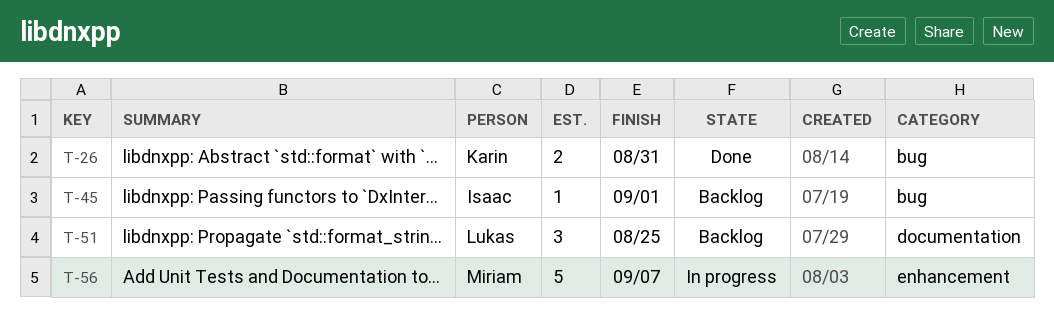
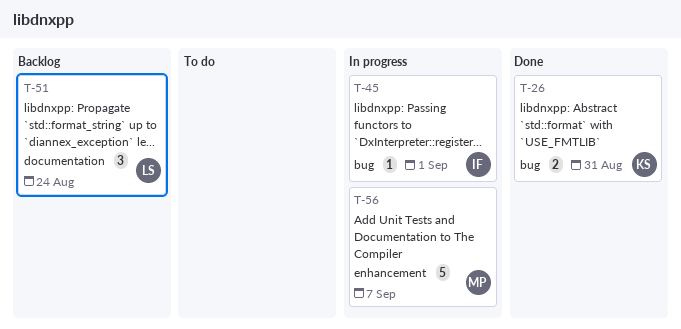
T-45, status: Backlog -> In progress
T-51, due: Aug 25 -> Aug 24

